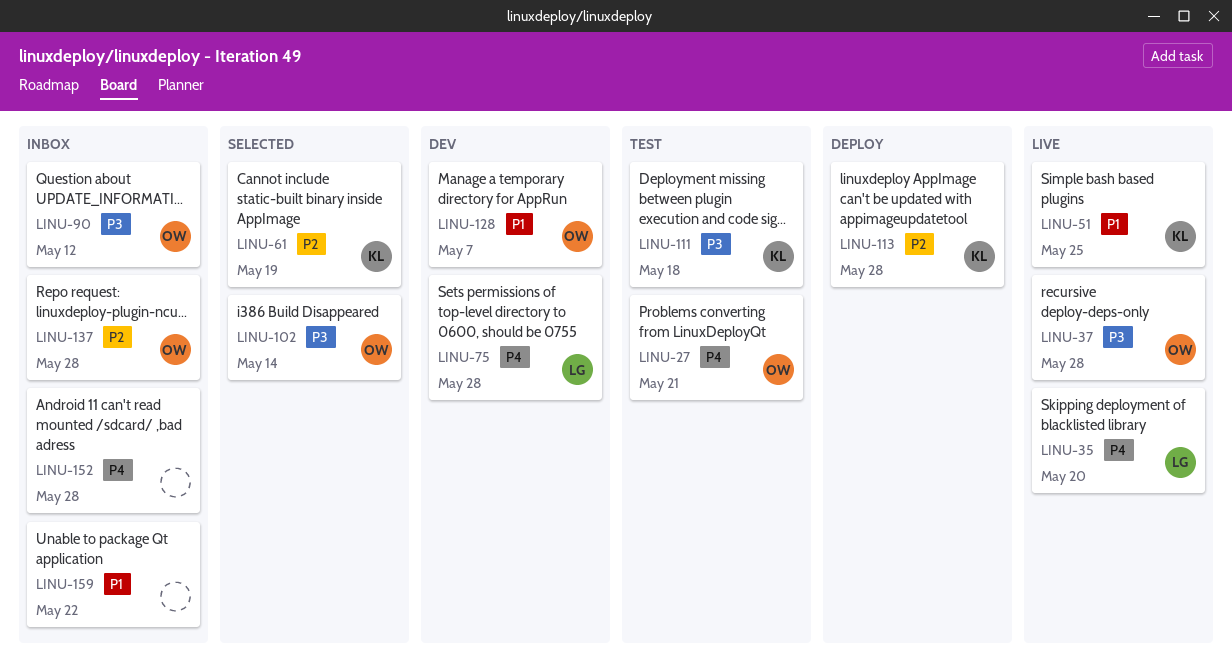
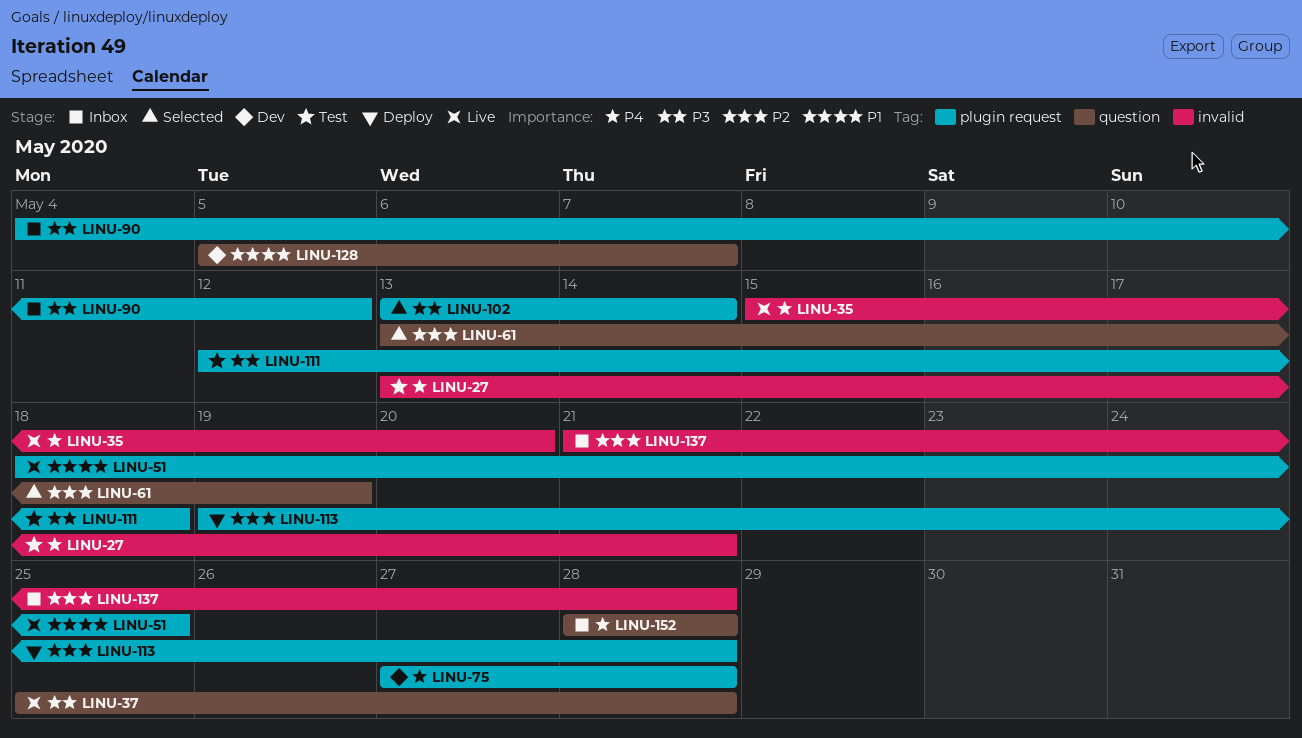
LINU-159: present -> none

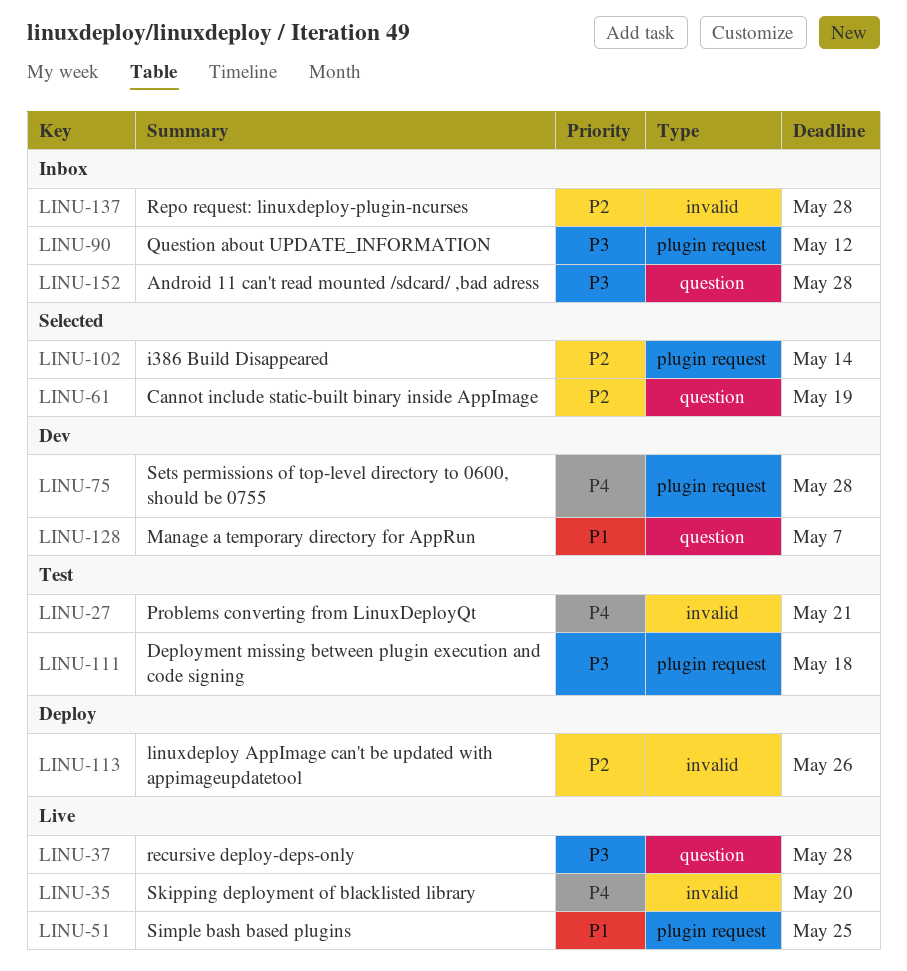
LINU-102, priority: P3 -> P2
LINU-113, label: plugin request -> invalid
LINU-113, due: May 28 -> May 26
LINU-152, priority: P4 -> P3

